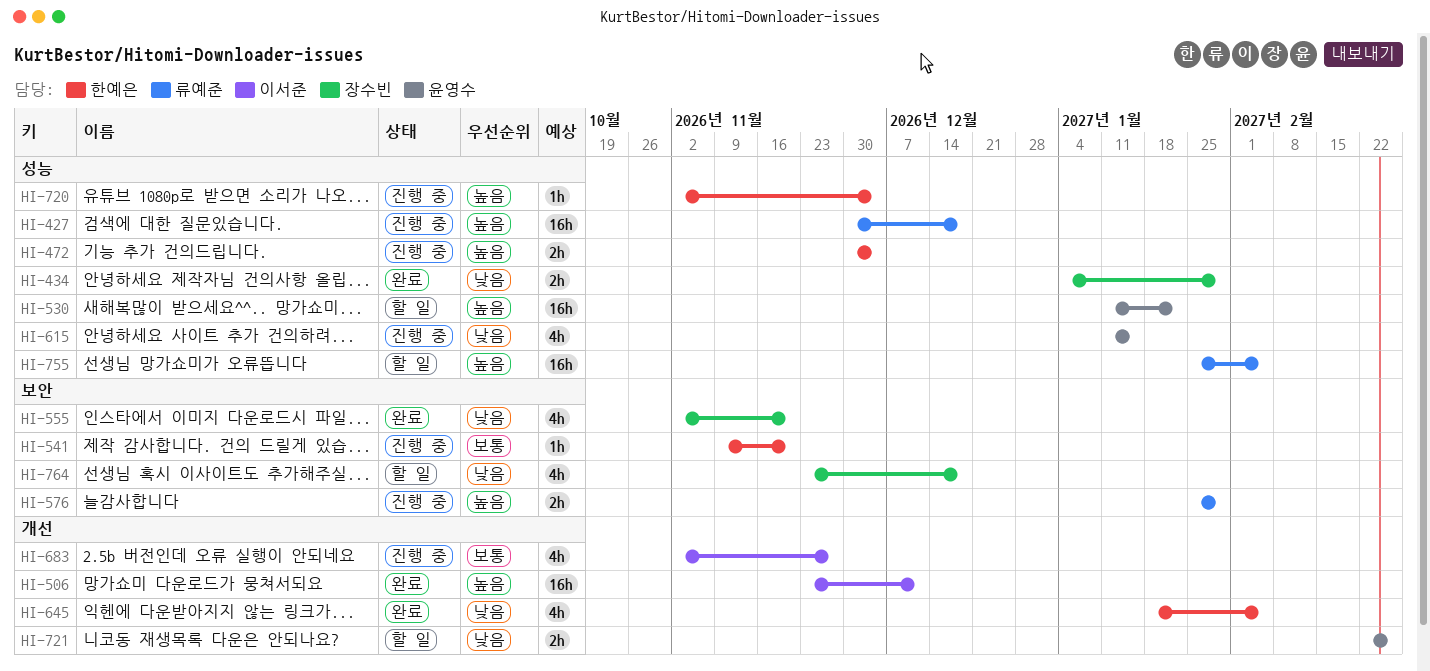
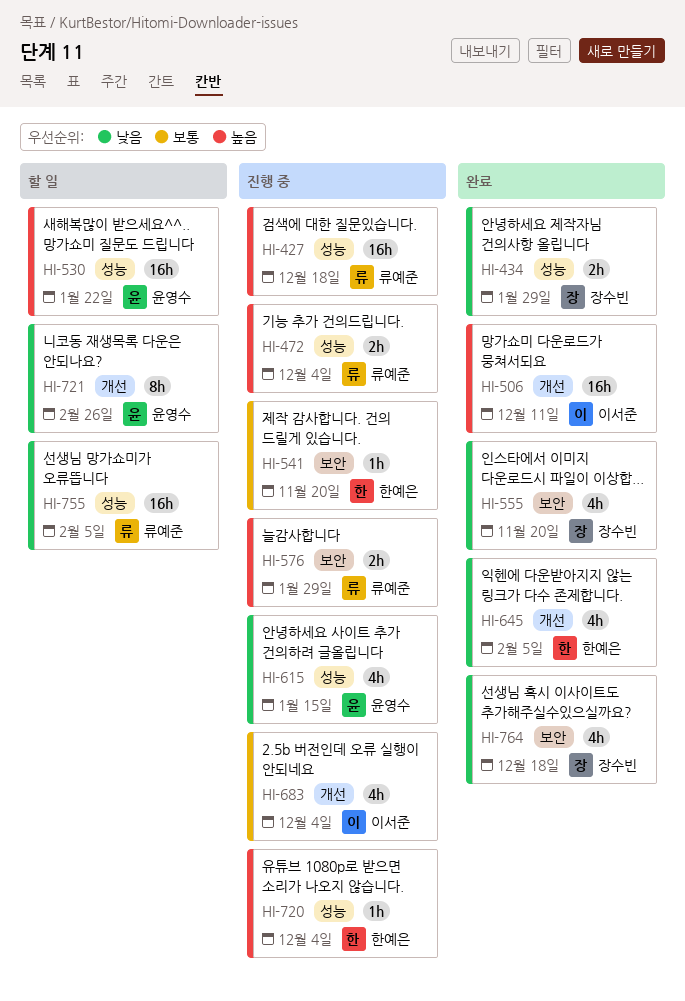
HI-472, owner: 한예은 -> 류예준
HI-683, due: Nov 27 -> Dec 4
HI-721, estimate: 2h -> 8h
HI-755, priority: 높음 -> 낮음
HI-764, status: 할 일 -> 완료

